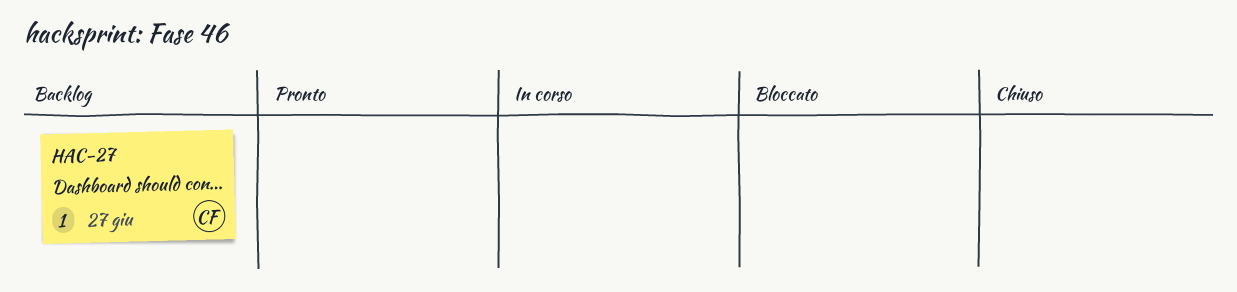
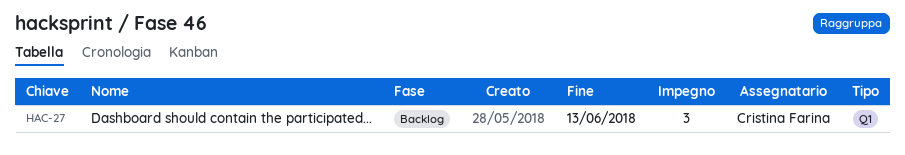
HAC-27, estimate: 1 -> 3
HAC-27, due: Jun 27 -> Jun 13

